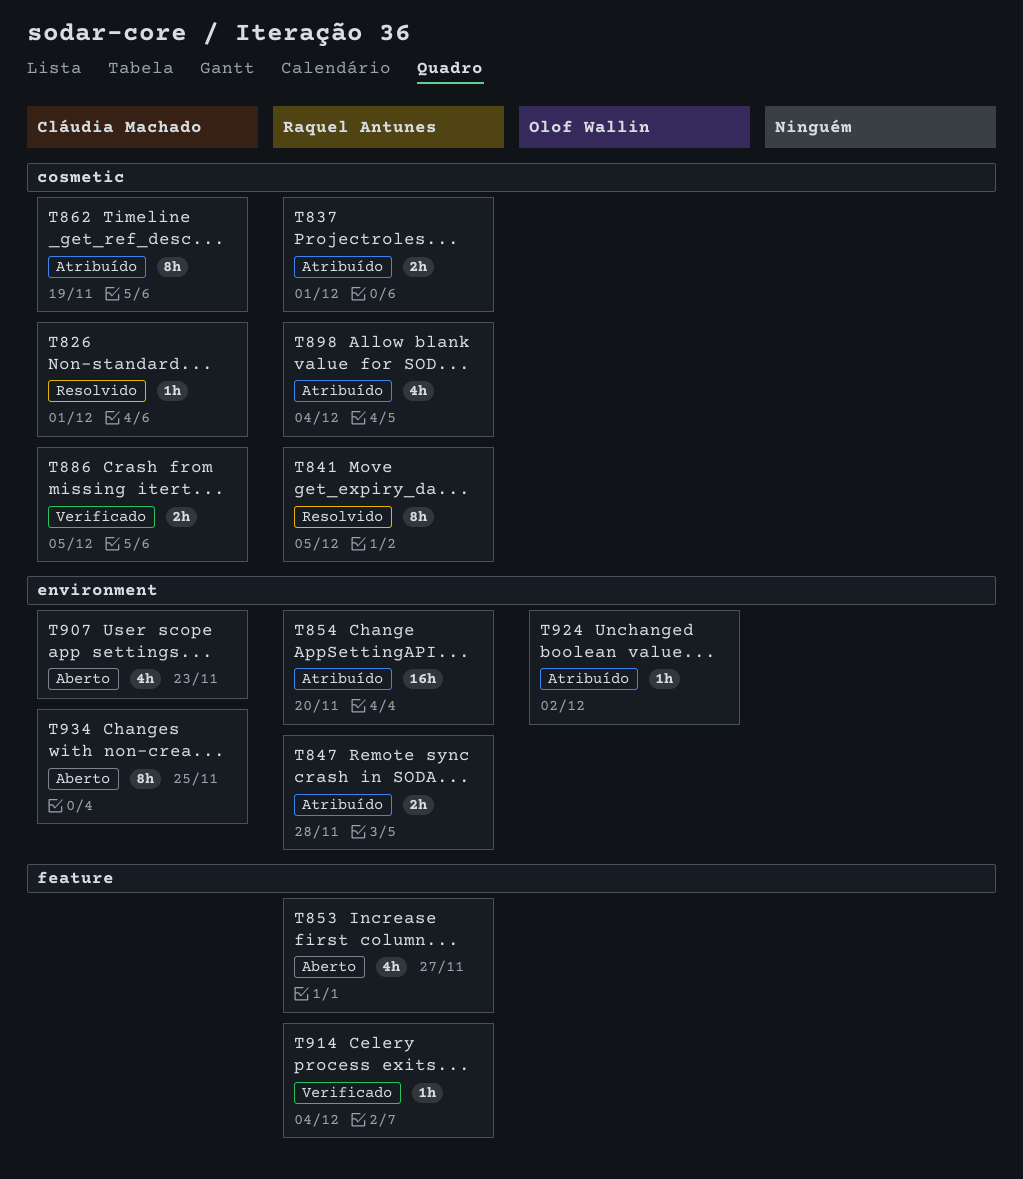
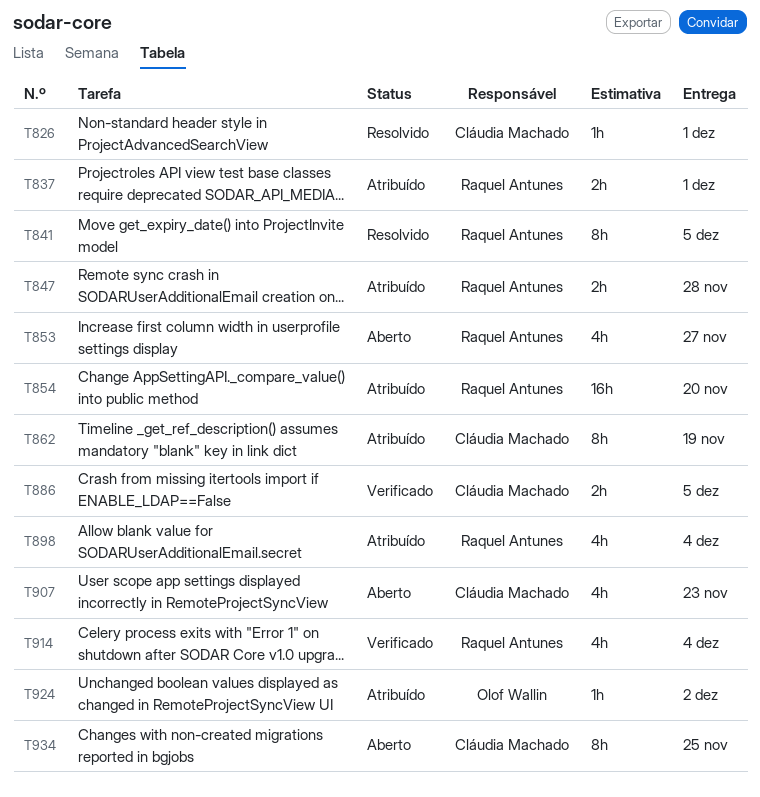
T914, estimate: 1h -> 4h

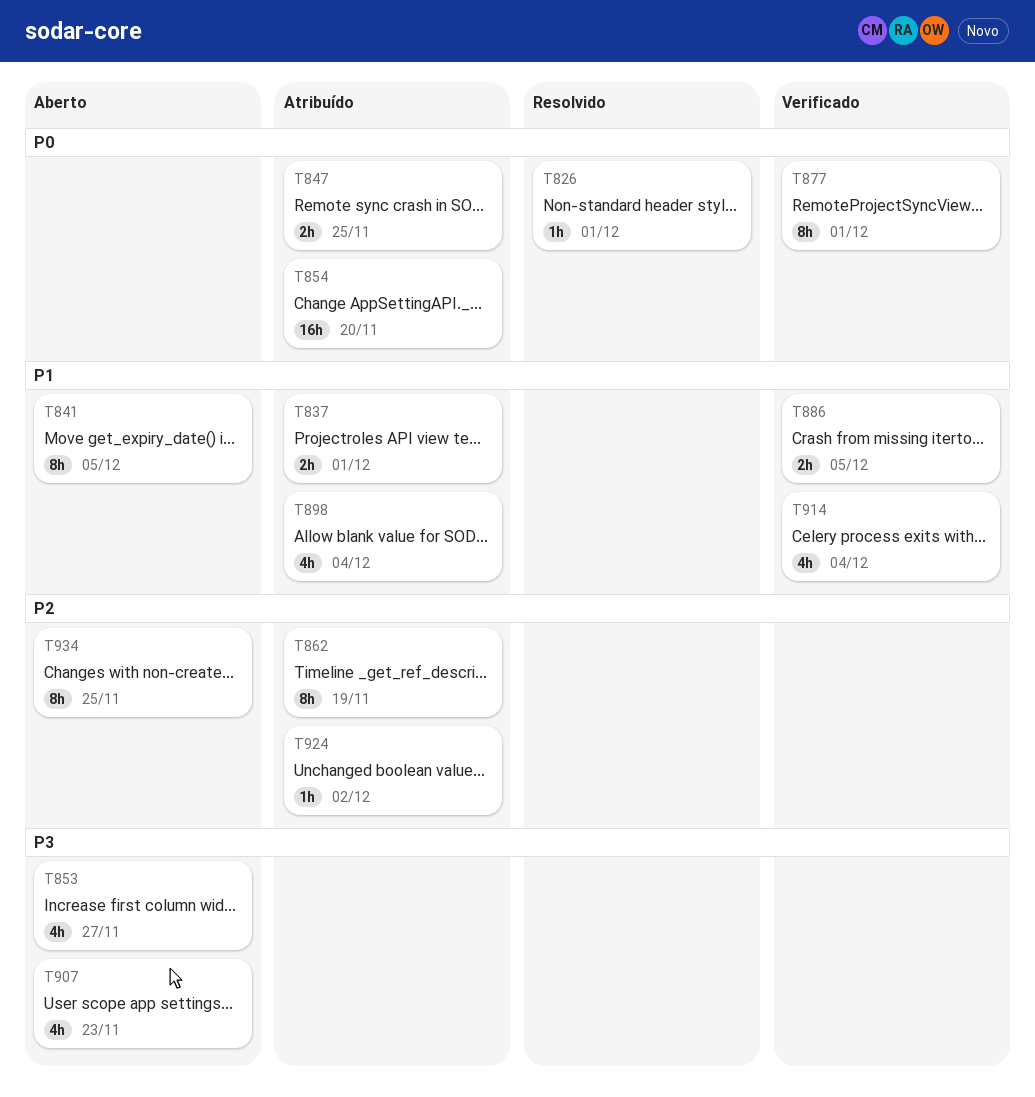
T841, status: Resolvido -> Aberto
T847, due: Nov 28 -> Nov 25
T877: none -> present

